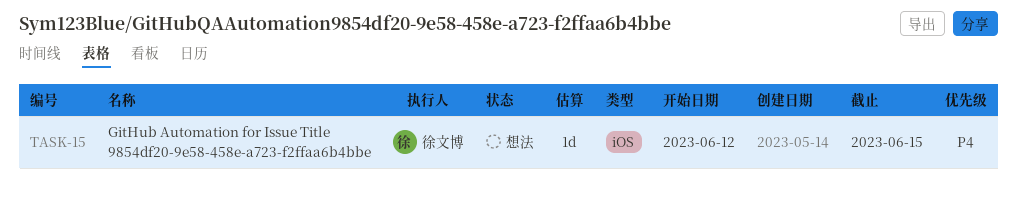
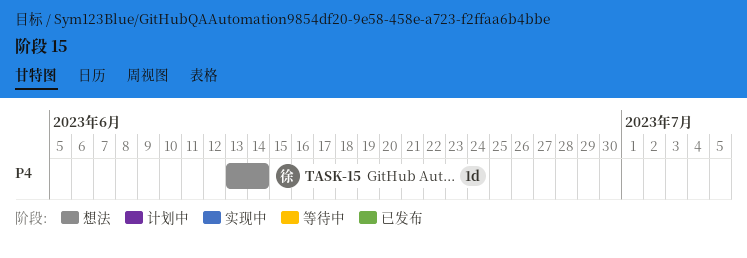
TASK-15, start: Jun 12 -> Jun 13
TASK-15, due: Jun 15 -> Jun 14

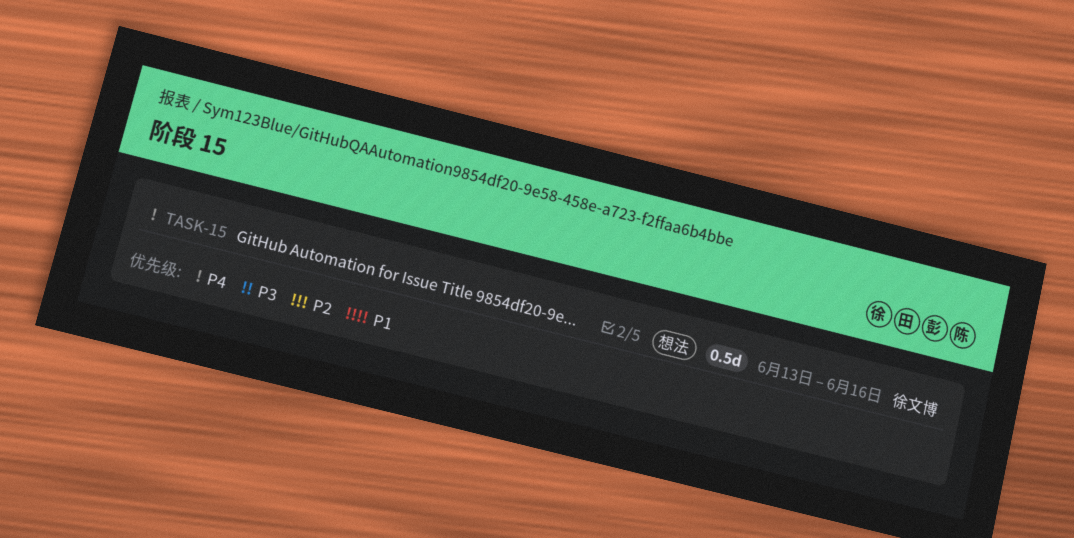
TASK-15, estimate: 1d -> 0.5d
TASK-15, due: Jun 14 -> Jun 16

